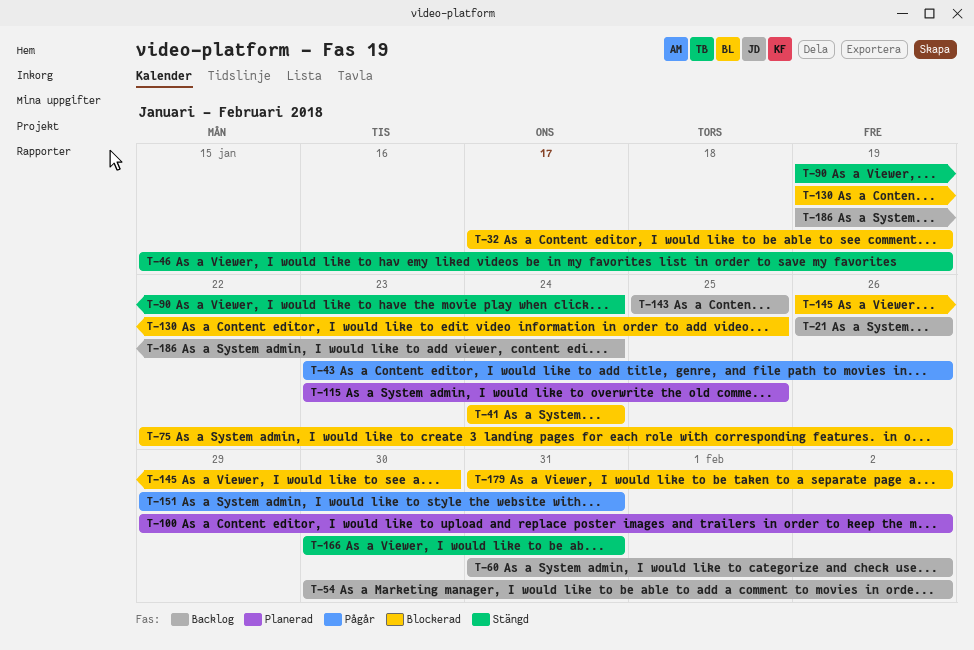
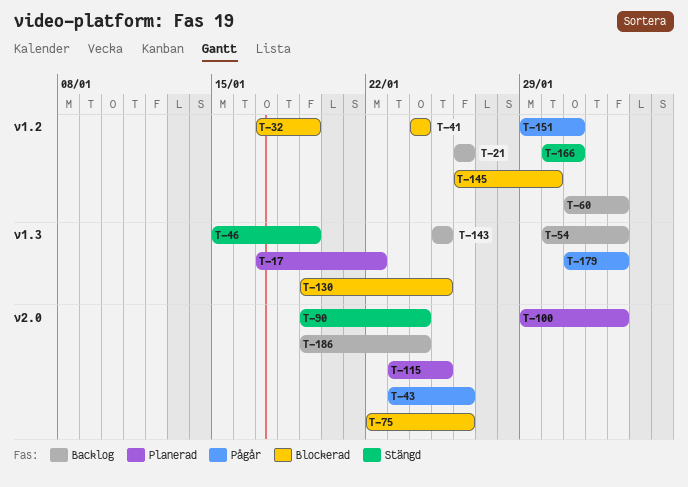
T-17: none -> present
T-179, status: Blockerad -> Pågår

